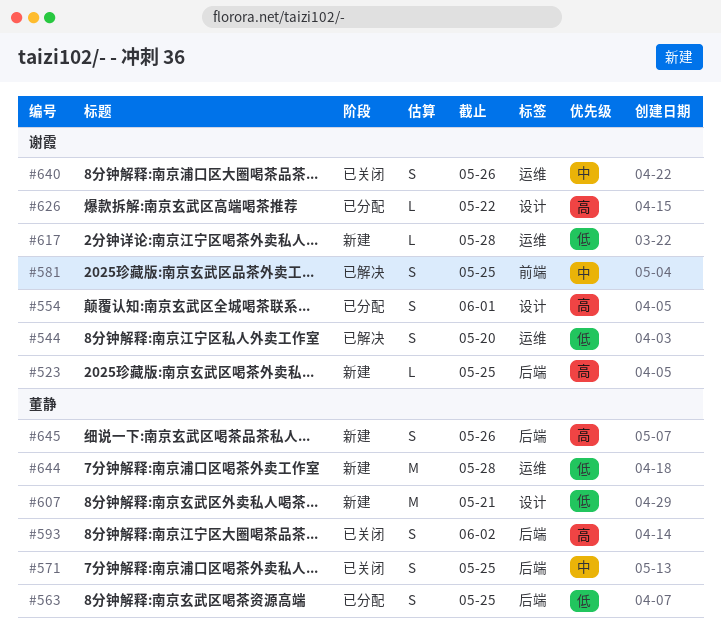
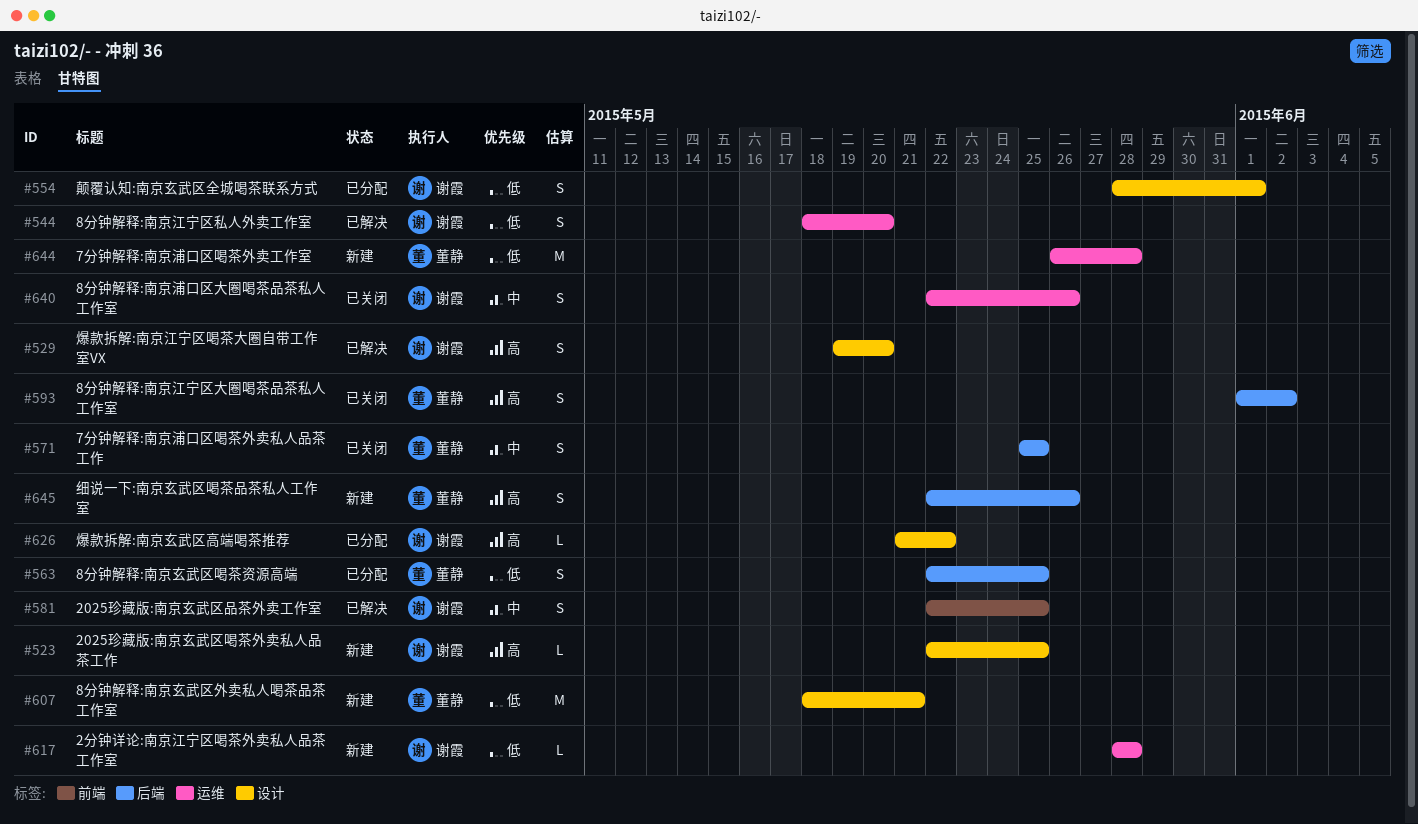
#523, label: 后端 -> 设计
#529: none -> present
#554, priority: 高 -> 低

